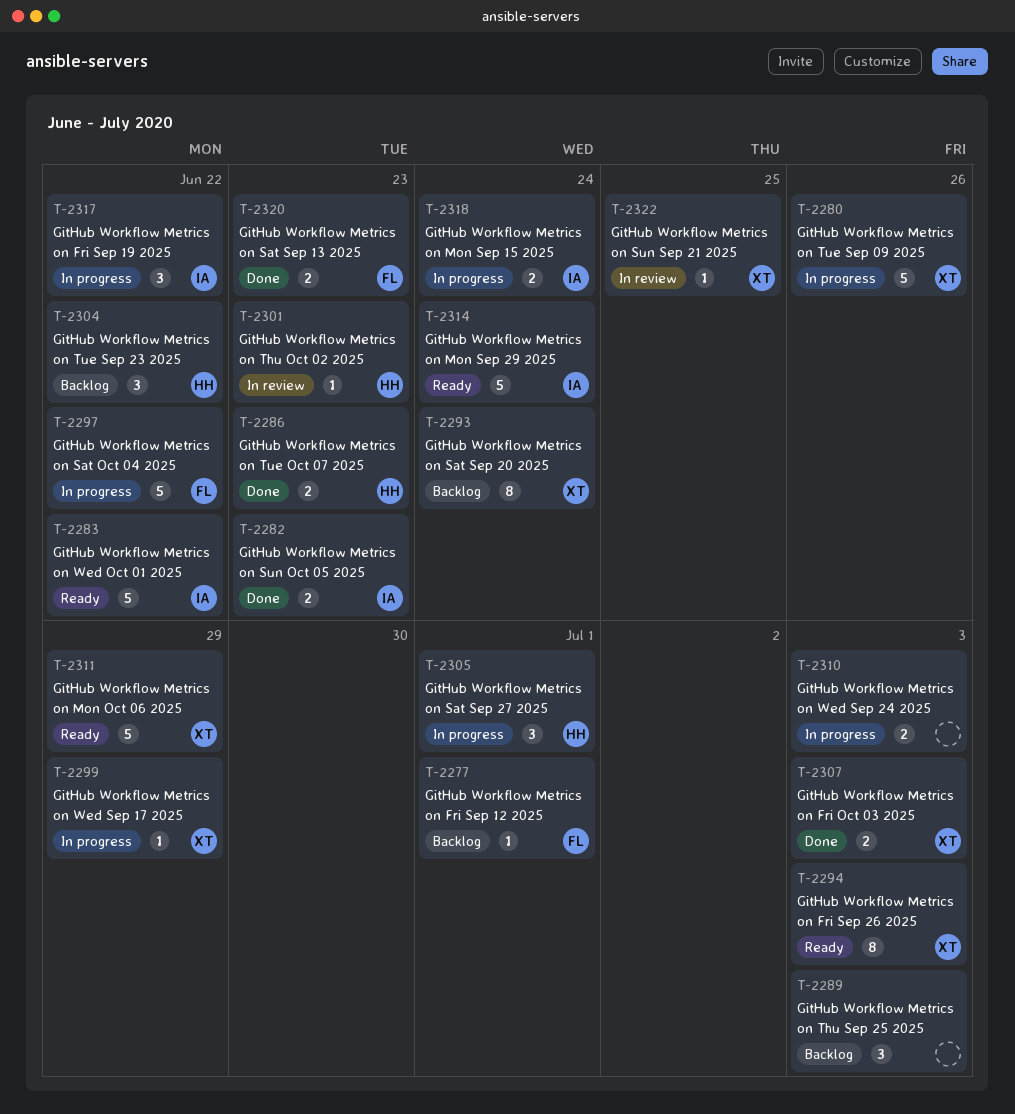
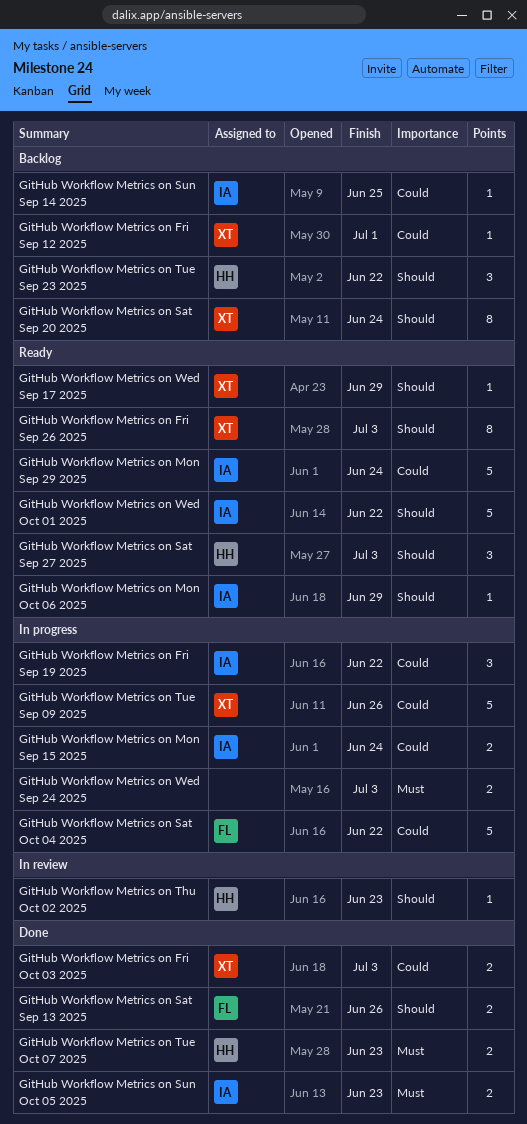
GitHub Workflow Metrics on Fri Sep 12 2025, owner: FL -> XT
GitHub Workflow Metrics on Mon Oct 06 2025, owner: XT -> IA
GitHub Workflow Metrics on Mon Oct 06 2025, estimate: 5 -> 1
GitHub Workflow Metrics on Sat Sep 13 2025, due: Jun 23 -> Jun 26
GitHub Workflow Metrics on Sat Sep 27 2025, status: In progress -> Ready
GitHub Workflow Metrics on Sat Sep 27 2025, due: Jul 1 -> Jul 3
GitHub Workflow Metrics on Sun Sep 14 2025: none -> present
GitHub Workflow Metrics on Sun Sep 21 2025: present -> none
GitHub Workflow Metrics on Thu Sep 25 2025: present -> none
GitHub Workflow Metrics on Wed Sep 17 2025, status: In progress -> Ready

